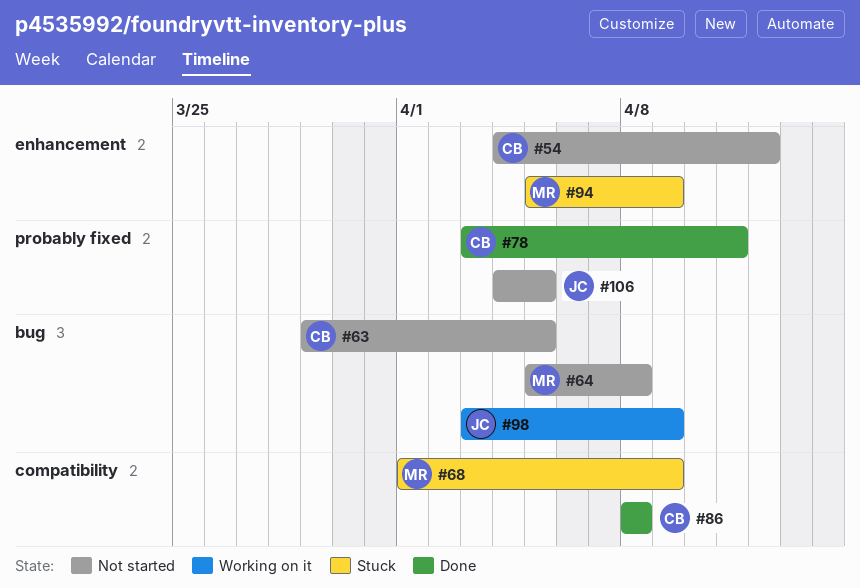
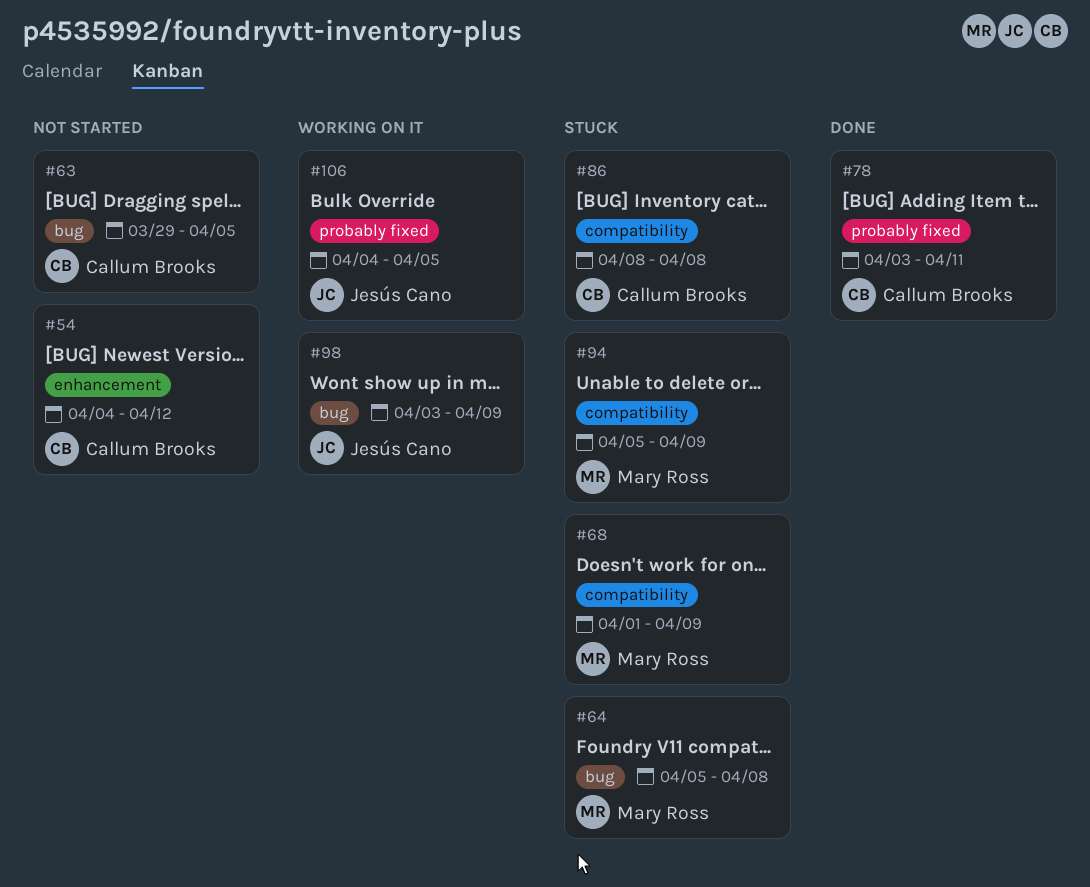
#64, status: Not started -> Stuck
#86, status: Done -> Stuck
#94, label: enhancement -> compatibility
#106, status: Not started -> Working on it

